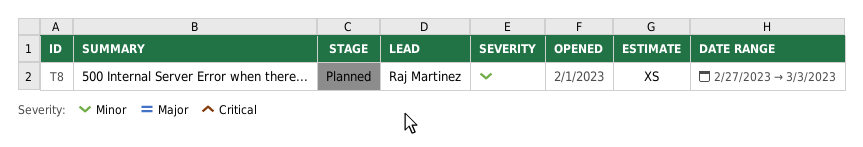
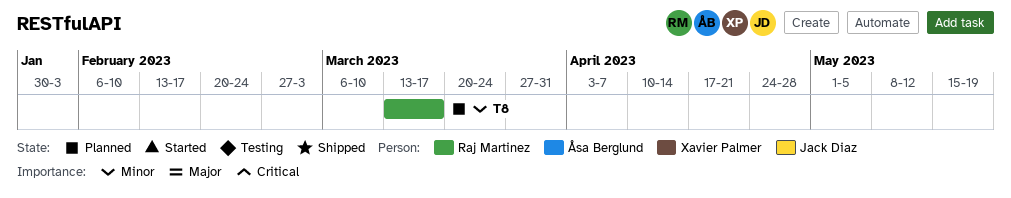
T8, start: Feb 27 -> Mar 13
T8, due: Mar 3 -> Mar 17

